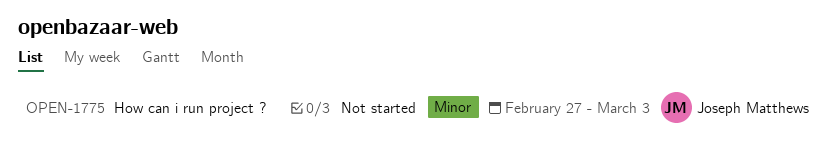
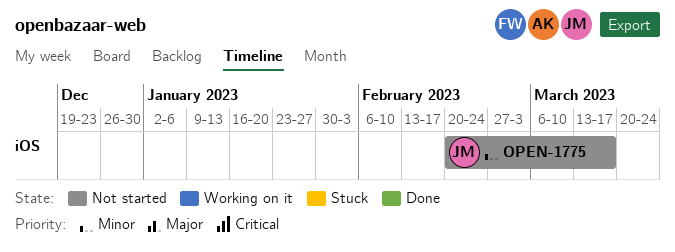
OPEN-1775, start: Feb 27 -> Feb 20
OPEN-1775, due: Mar 3 -> Mar 17

